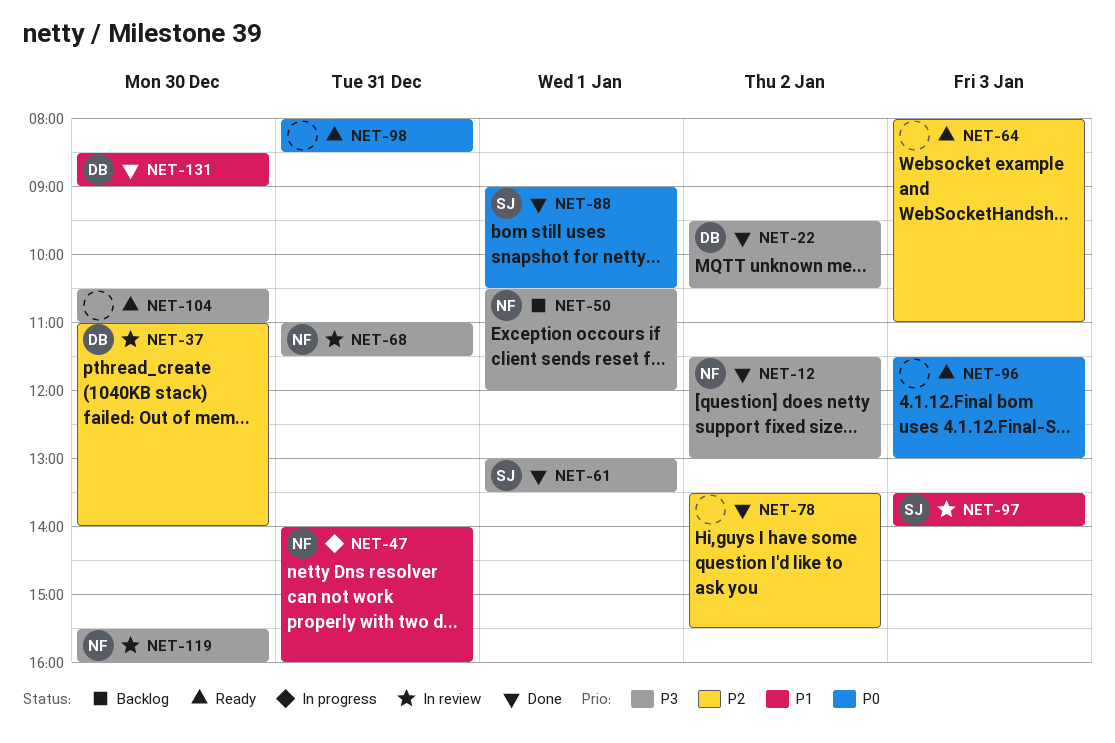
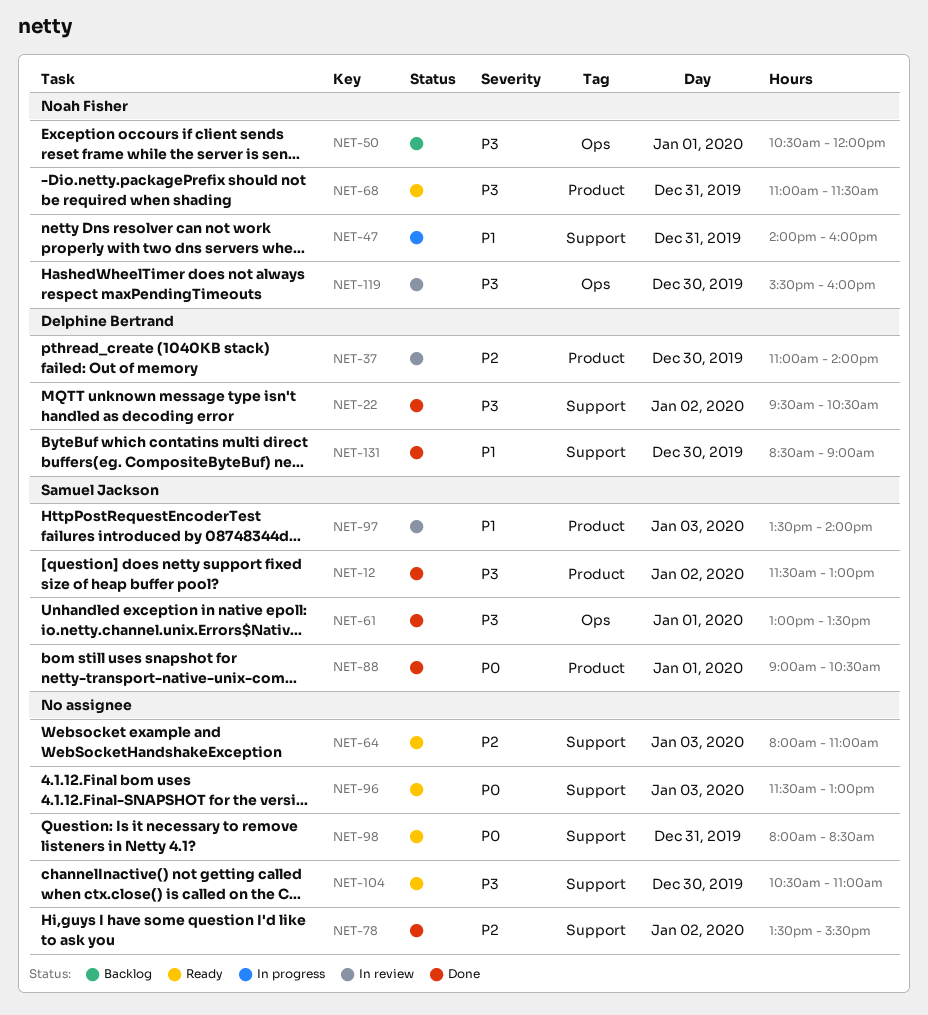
NET-12, owner: Noah Fisher -> Samuel Jackson
NET-68, status: In review -> Ready

